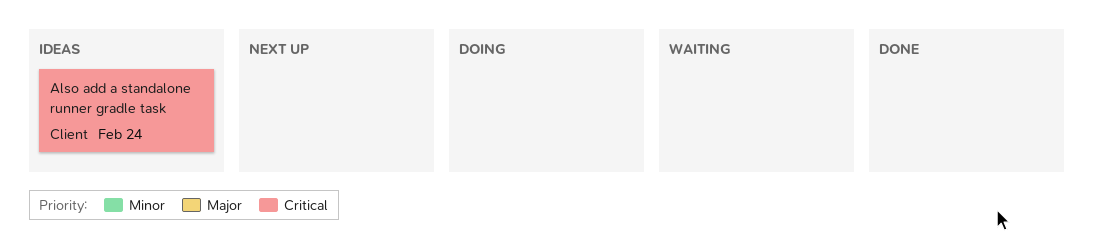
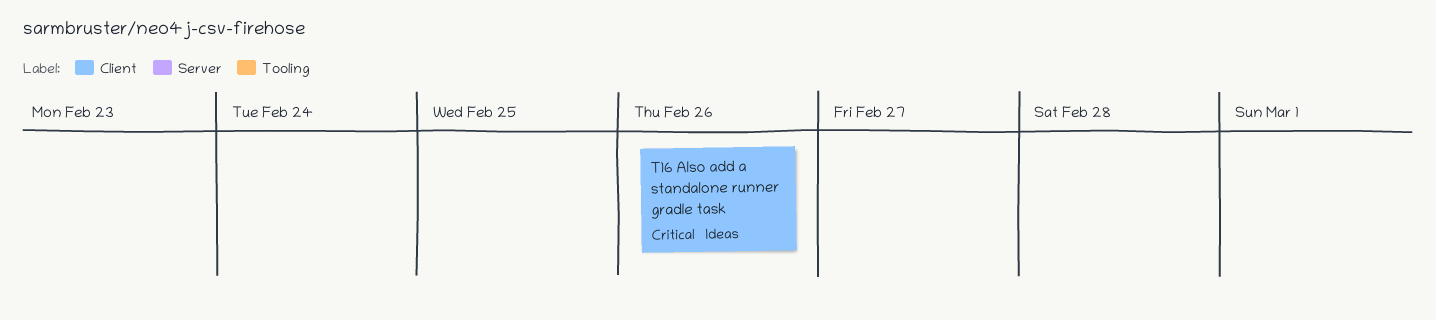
Also add a standalone runner gradle task, due: Feb 24 -> Feb 26

